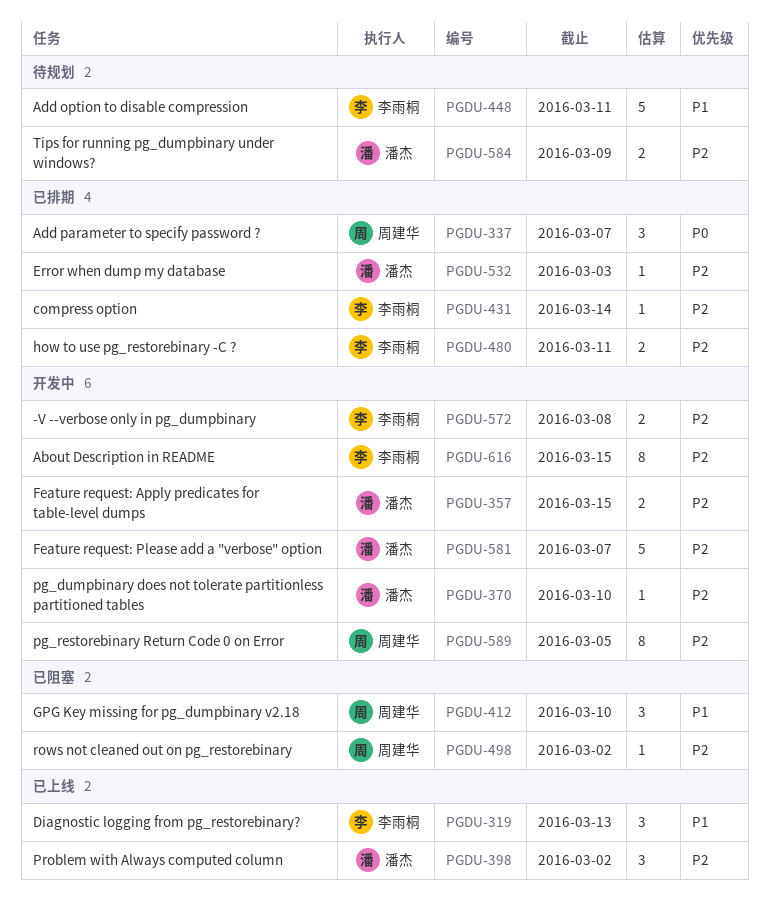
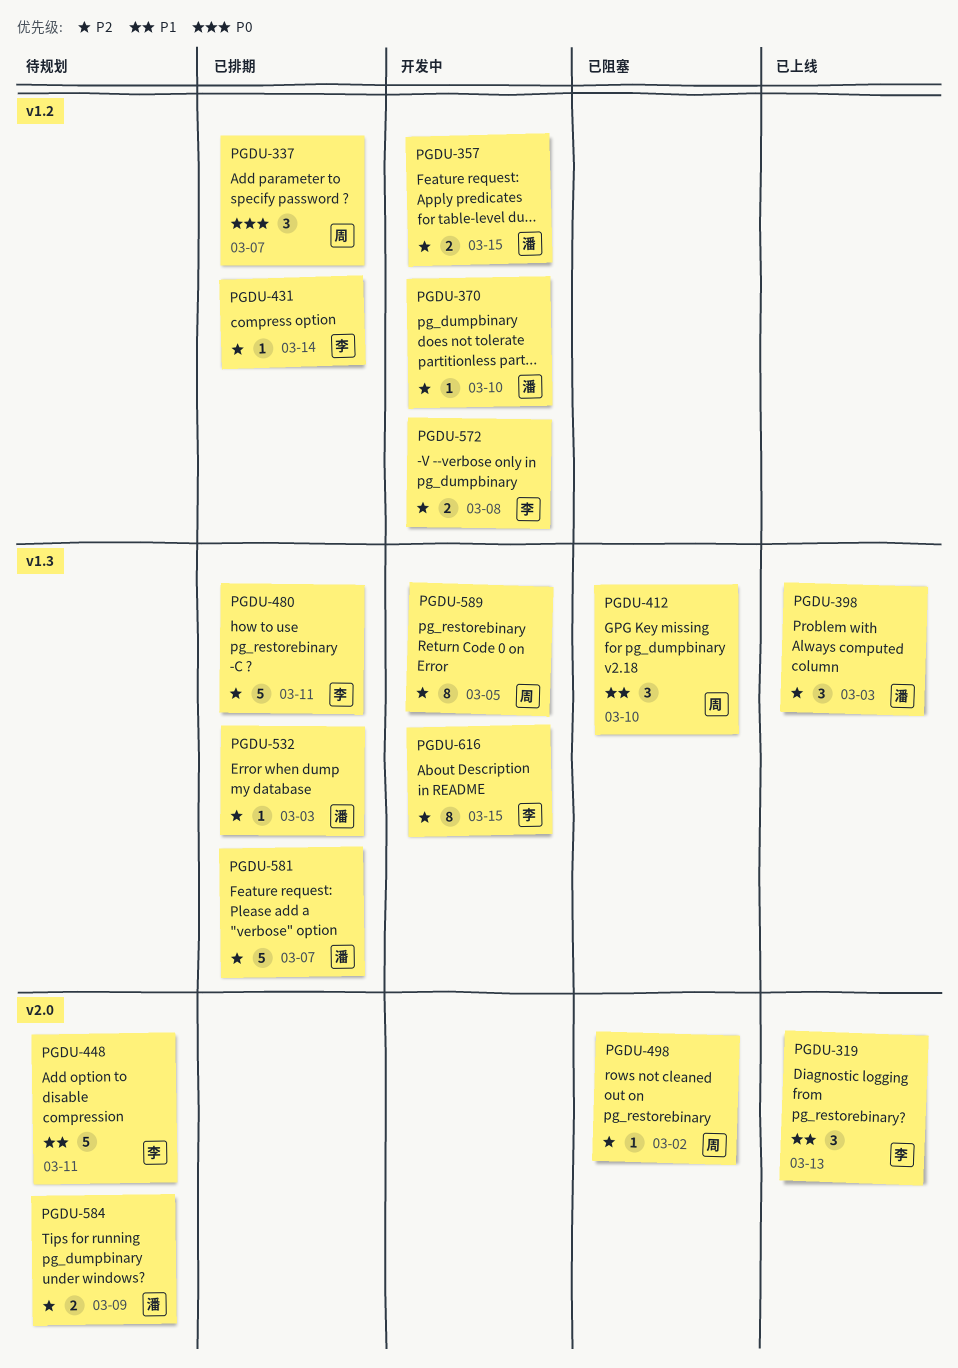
PGDU-398, due: Mar 2 -> Mar 3
PGDU-480, estimate: 2 -> 5
PGDU-581, status: 开发中 -> 已排期

